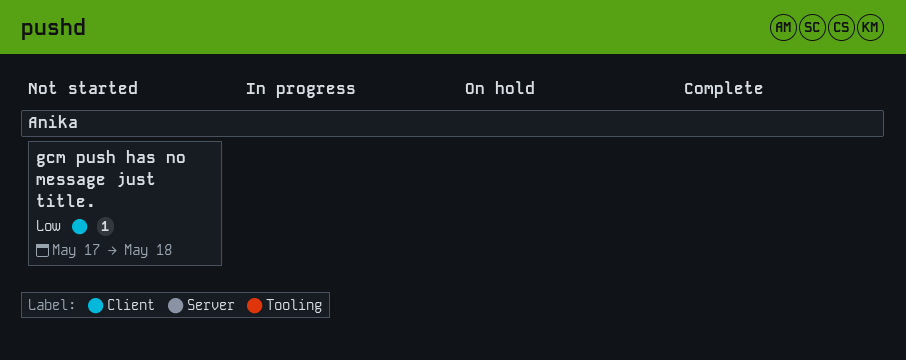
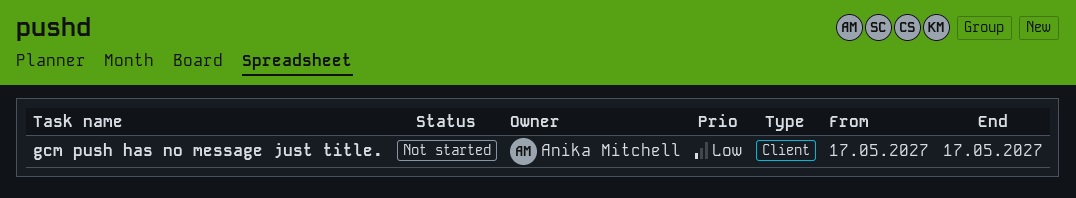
gcm push has no message just title., due: May 18 -> May 17

